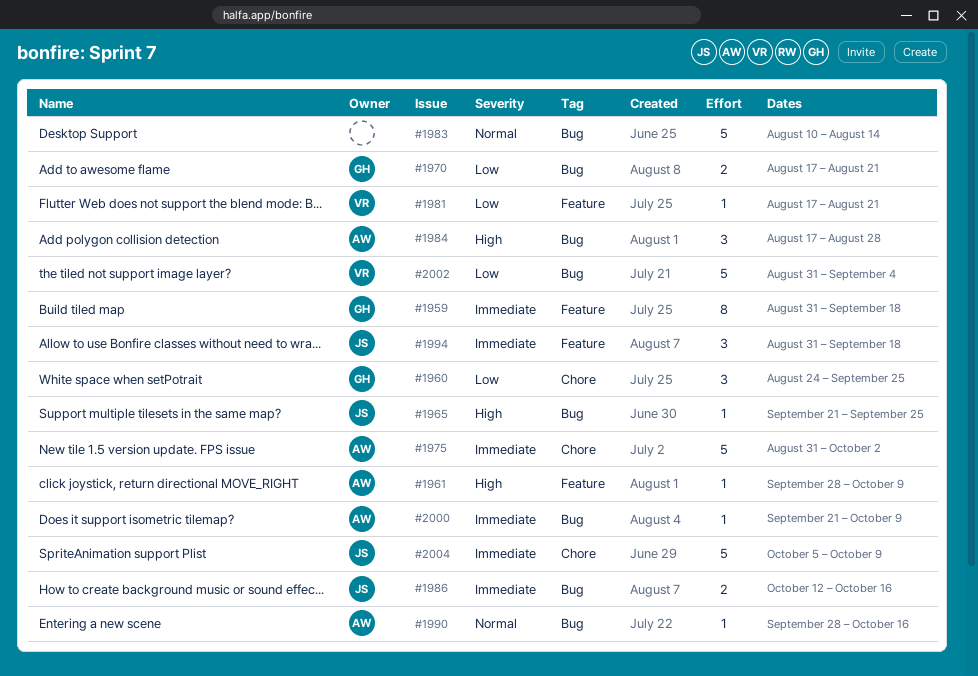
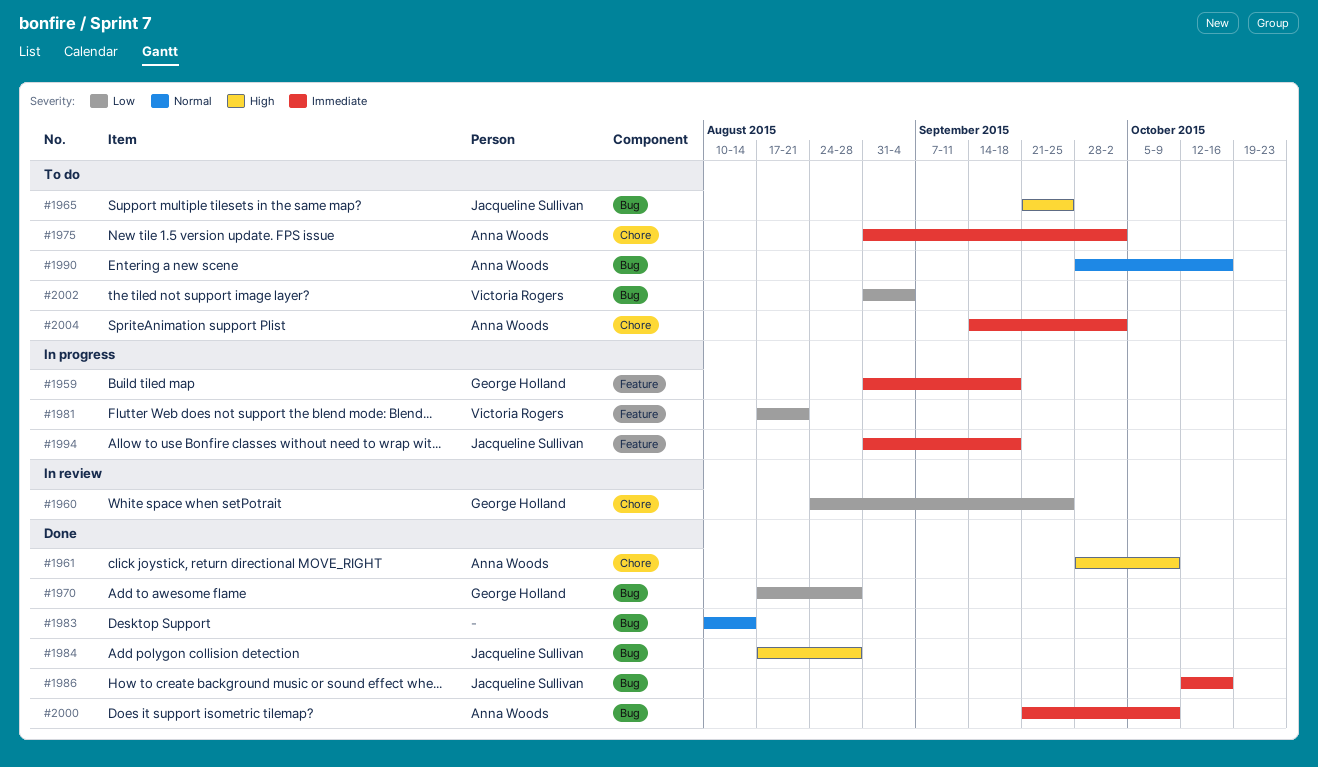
#1961, label: Feature -> Chore
#1970, due: Aug 21 -> Aug 28
#1984, owner: Anna Woods -> Jacqueline Sullivan
#2004, owner: Jacqueline Sullivan -> Anna Woods
#2004, start: Oct 5 -> Sep 14
#2004, due: Oct 9 -> Oct 2

